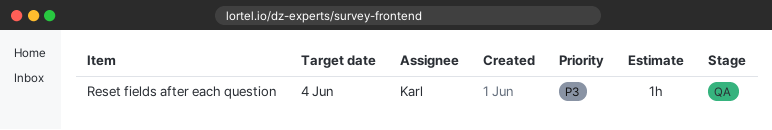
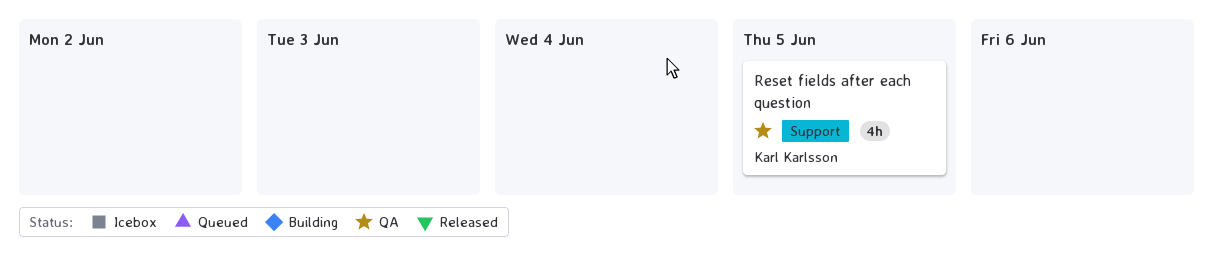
Reset fields after each question, estimate: 1h -> 4h
Reset fields after each question, due: Jun 4 -> Jun 5

